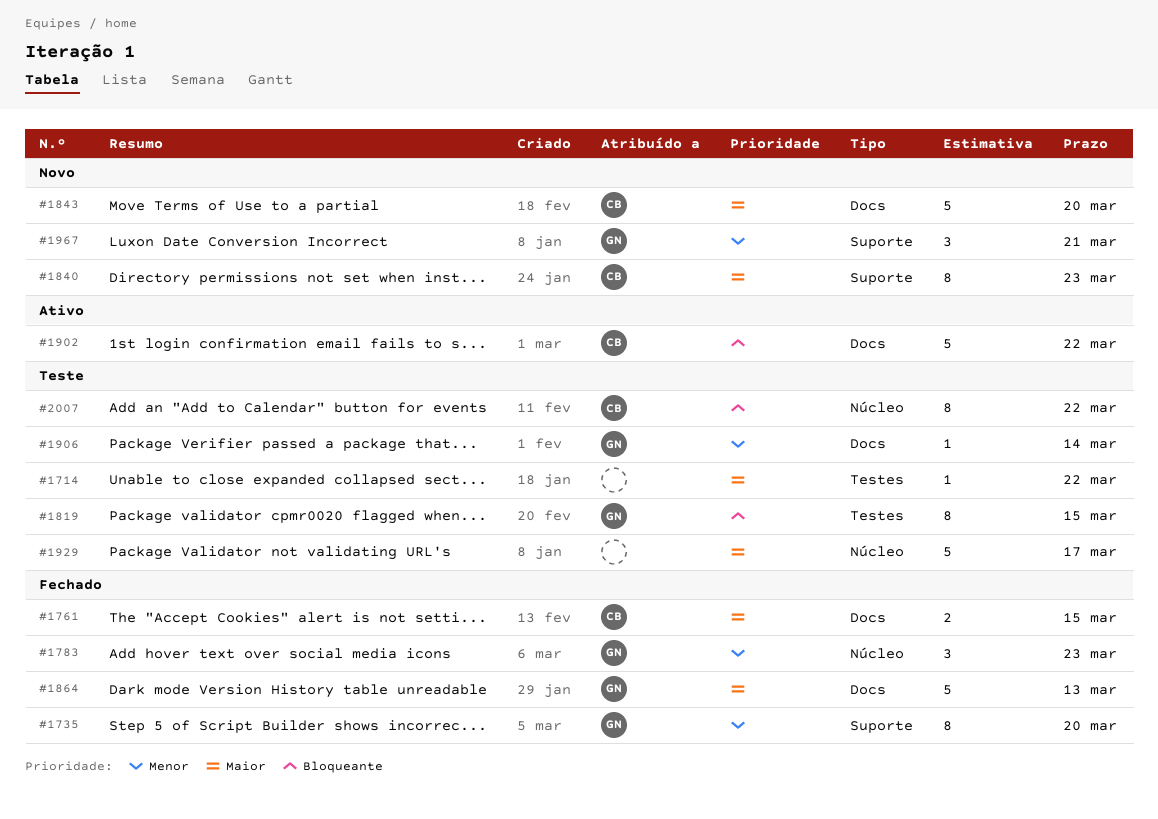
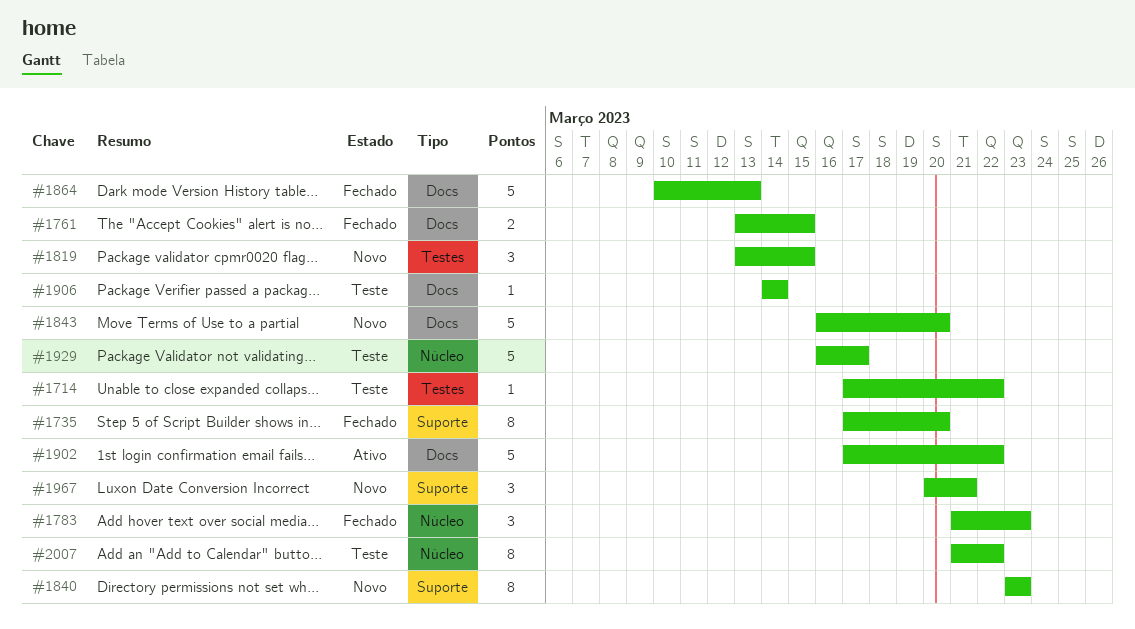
#1819, status: Teste -> Novo
#1819, estimate: 8 -> 3

